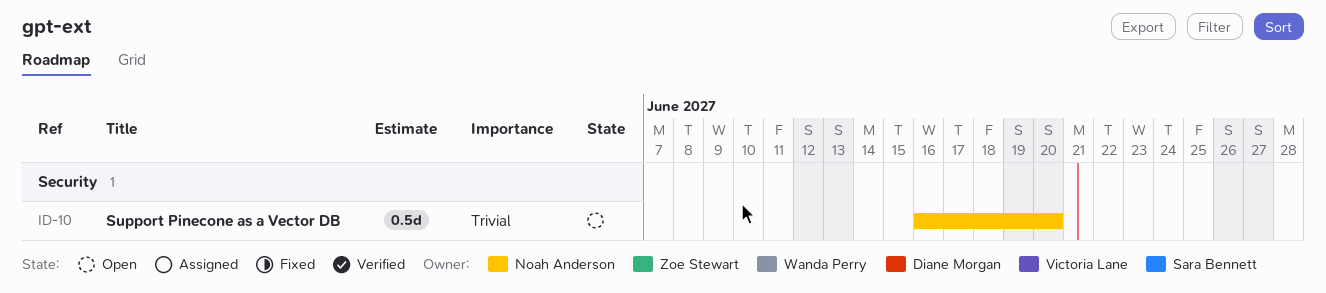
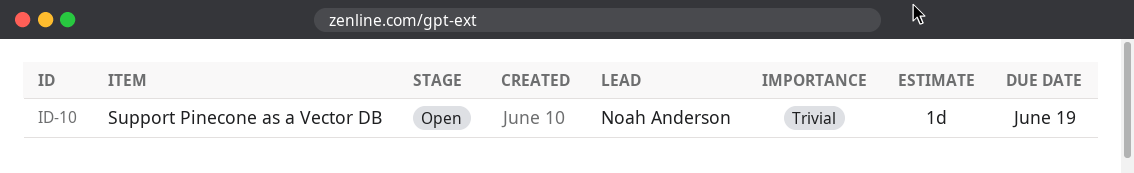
ID-10, estimate: 0.5d -> 1d
ID-10, due: Jun 20 -> Jun 19

